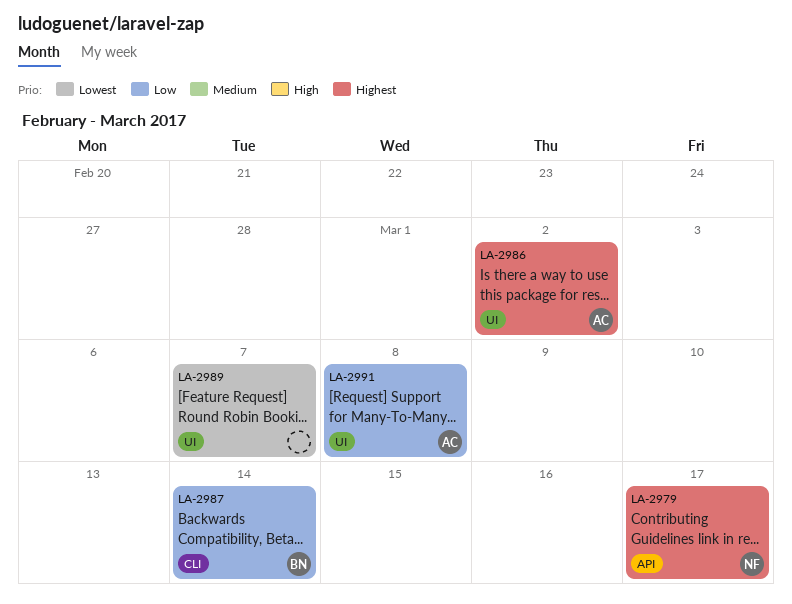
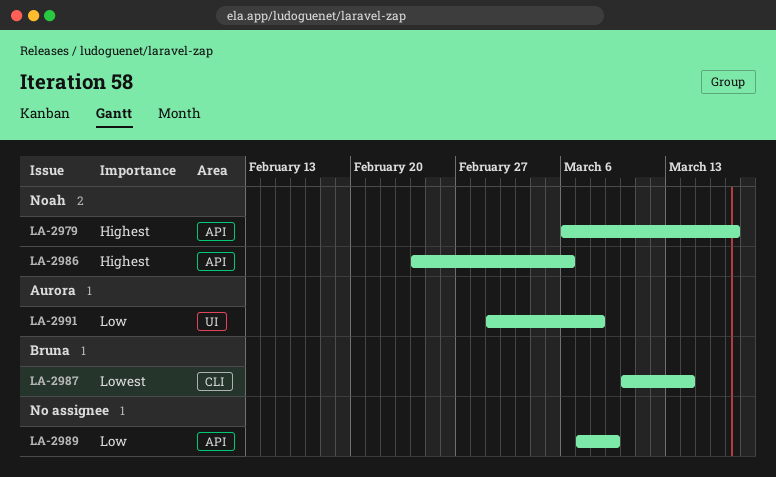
LA-2986, owner: Aurora -> Noah
LA-2986, label: UI -> API
LA-2986, due: Mar 2 -> Mar 6
LA-2987, priority: Low -> Lowest
LA-2989, priority: Lowest -> Low
LA-2989, label: UI -> API
LA-2989, due: Mar 7 -> Mar 9

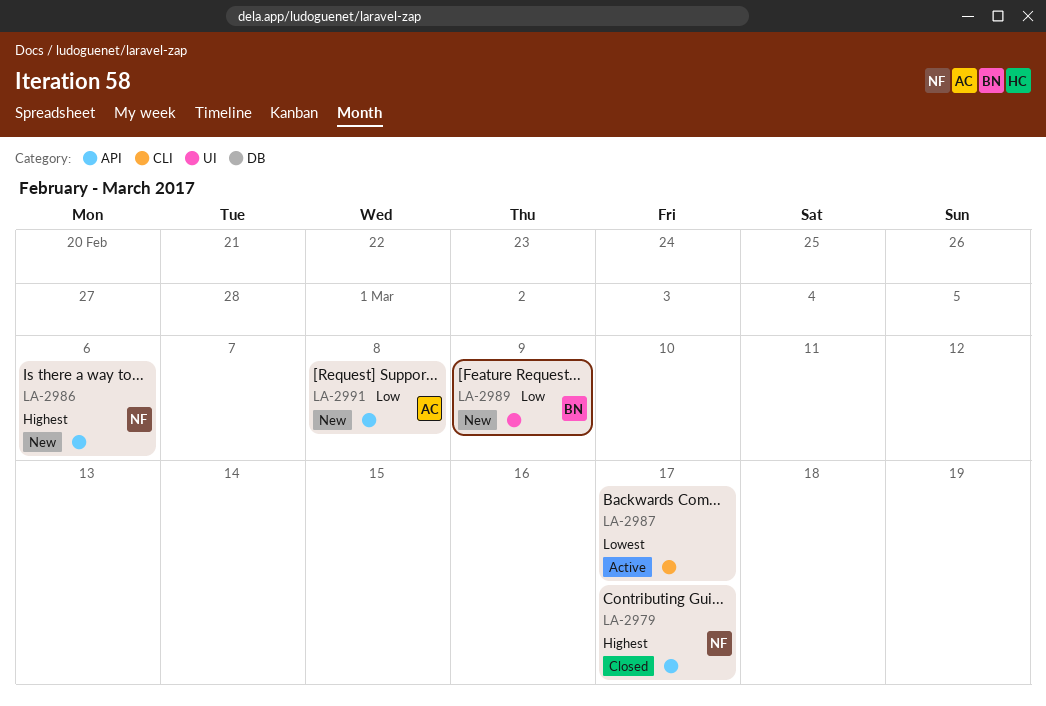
LA-2987, owner: Bruna -> none
LA-2987, due: Mar 14 -> Mar 17
LA-2989, owner: none -> Bruna
LA-2989, label: API -> UI
LA-2991, label: UI -> API

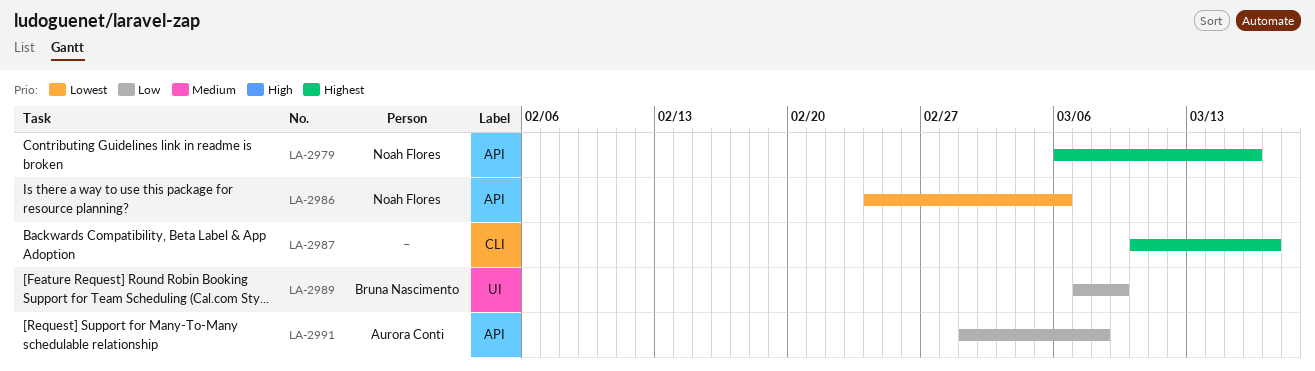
LA-2979, due: Mar 17 -> Mar 16
LA-2986, priority: Highest -> Lowest
LA-2987, priority: Lowest -> Highest

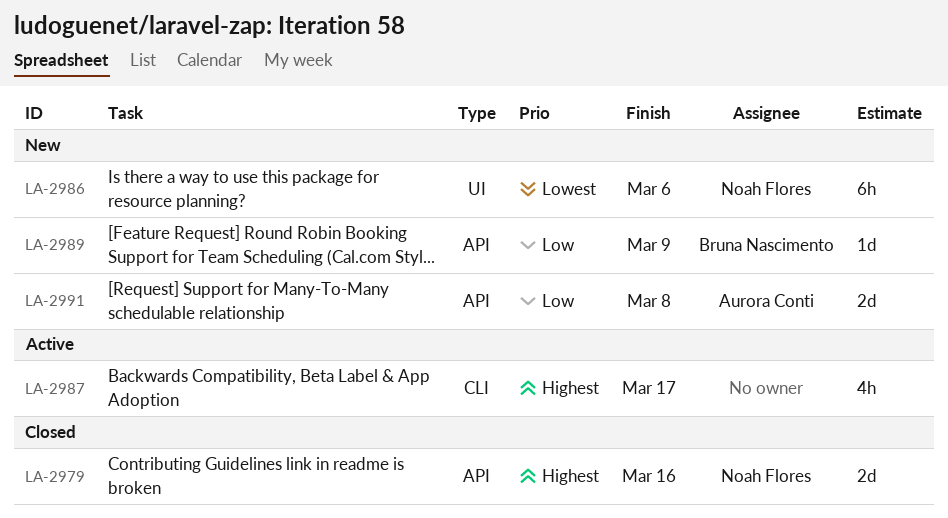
LA-2986, label: API -> UI
LA-2989, label: UI -> API

